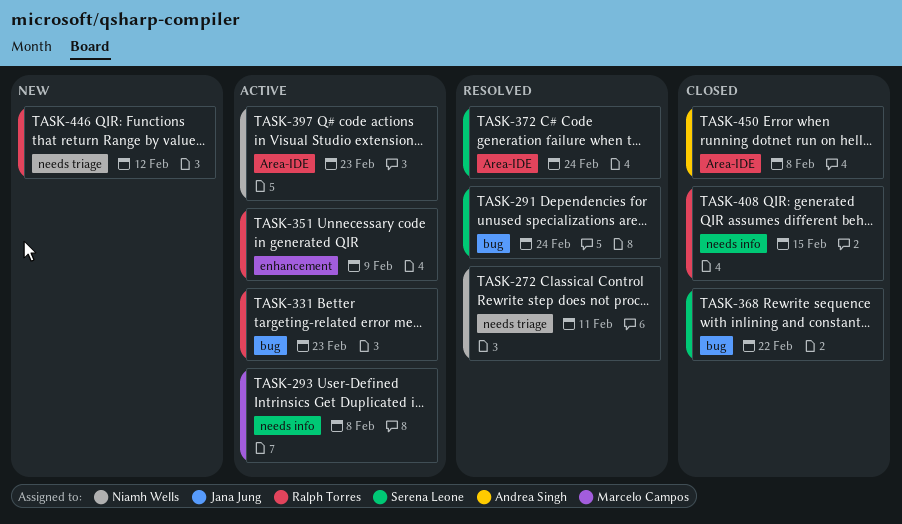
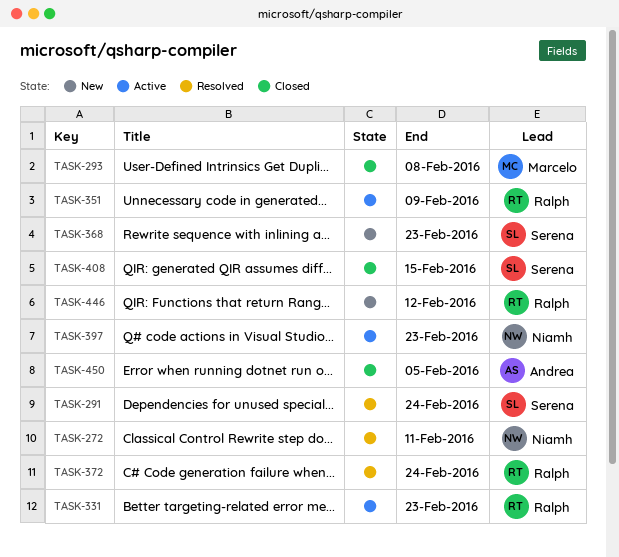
TASK-293, status: Active -> Closed
TASK-368, status: Closed -> New
TASK-368, due: Feb 22 -> Feb 23
TASK-372, owner: Serena Leone -> Ralph Torres
TASK-408, owner: Ralph Torres -> Serena Leone
TASK-450, due: Feb 8 -> Feb 5

